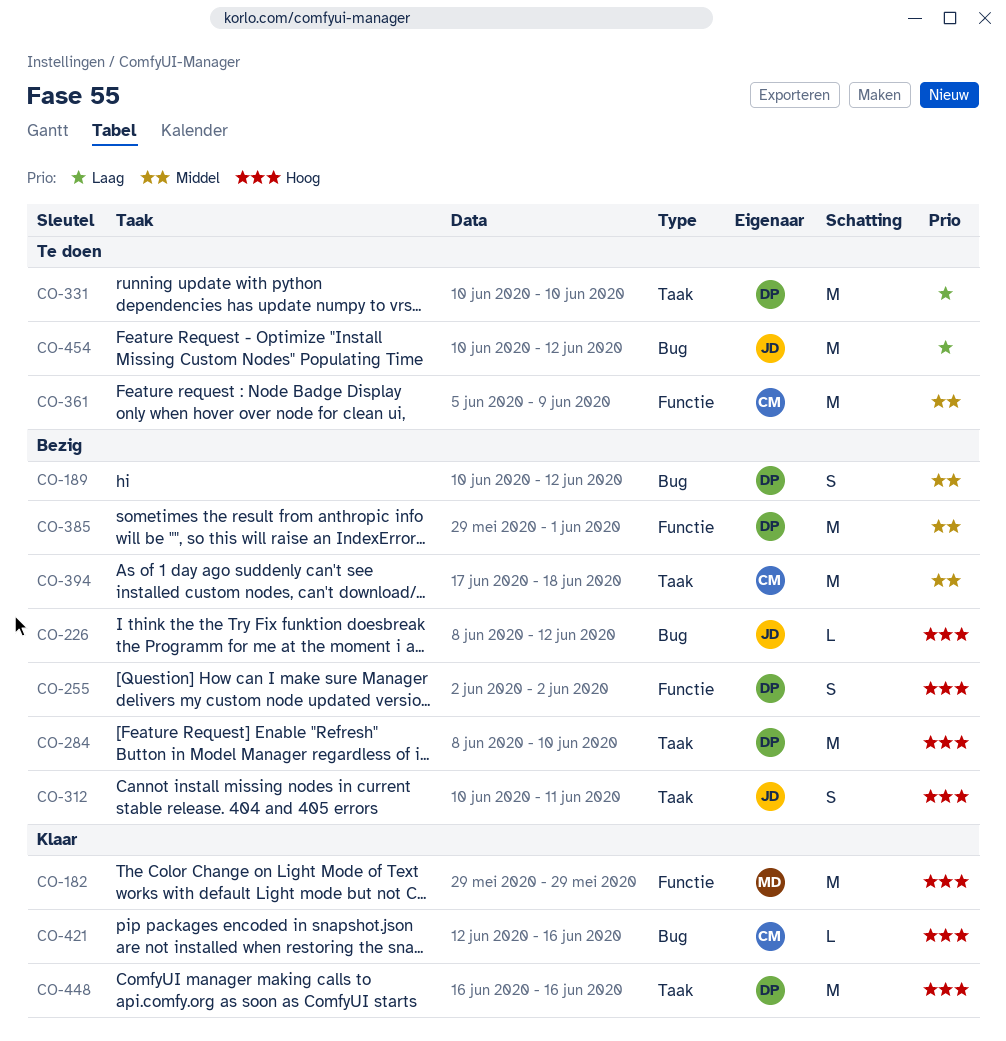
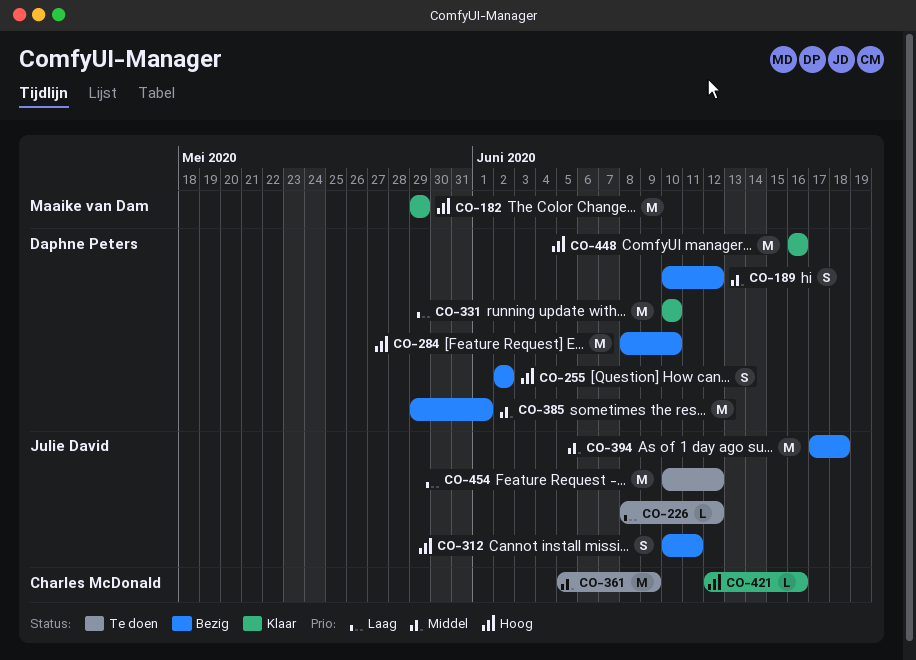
CO-226, status: Bezig -> Te doen
CO-226, priority: Hoog -> Laag
CO-331, status: Te doen -> Klaar
CO-394, owner: Charles McDonald -> Julie David

